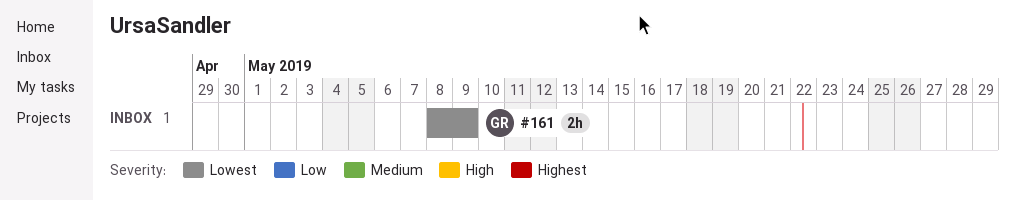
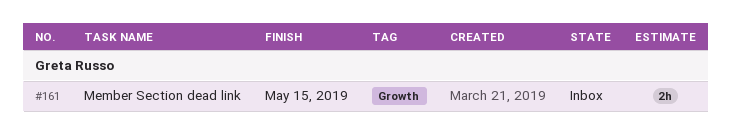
#161, due: May 9 -> May 15

